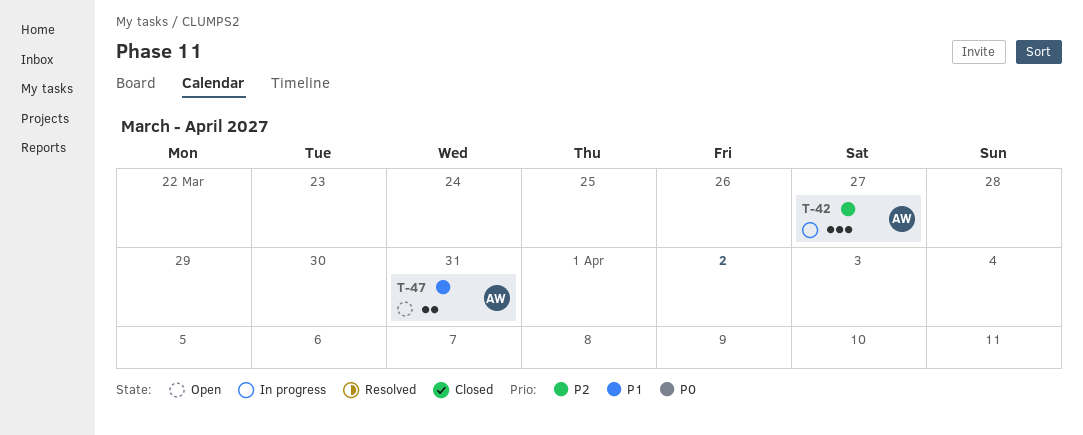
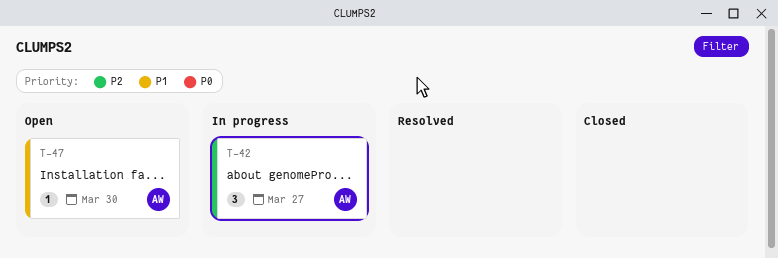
T-47, estimate: 2 -> 1
T-47, due: Mar 31 -> Mar 30

